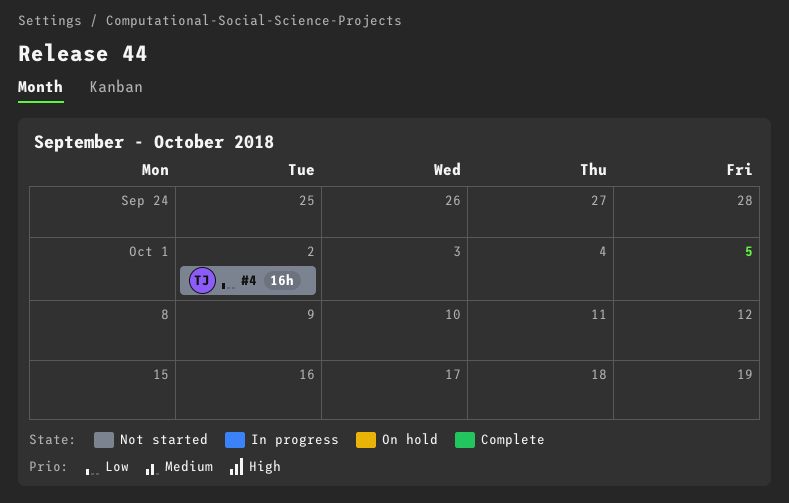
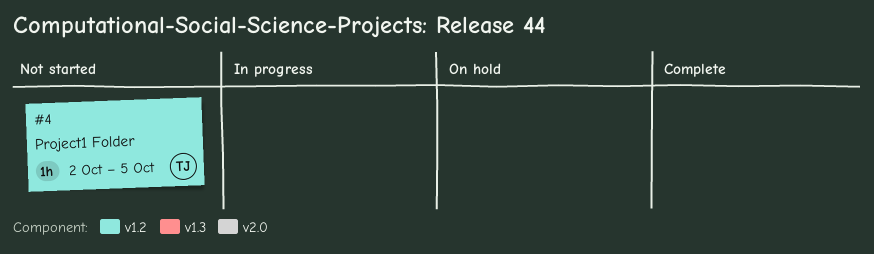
#4, estimate: 16h -> 1h
#4, due: Oct 2 -> Oct 5

